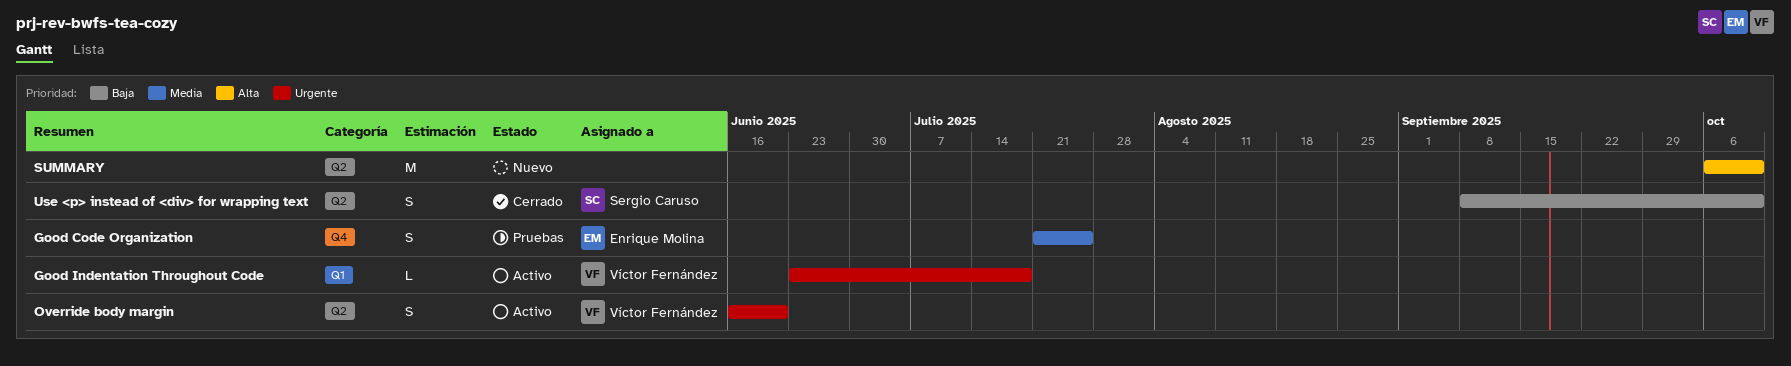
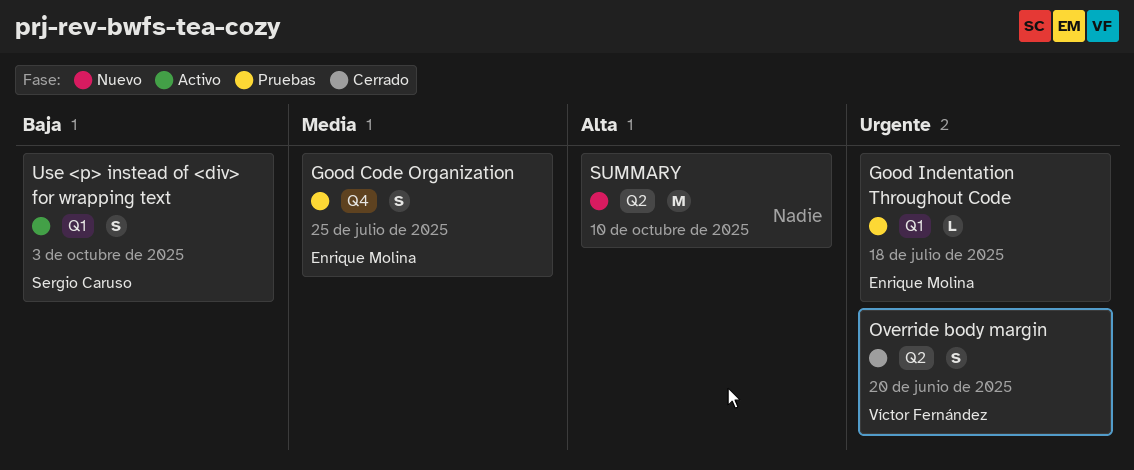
Good Indentation Throughout Code, status: Activo -> Pruebas
Good Indentation Throughout Code, owner: Víctor Fernández -> Enrique Molina
Override body margin, status: Activo -> Cerrado
Use <p> instead of <div> for wrapping text, status: Cerrado -> Activo
Use <p> instead of <div> for wrapping text, label: Q2 -> Q1
Use <p> instead of <div> for wrapping text, due: Oct 10 -> Oct 3

